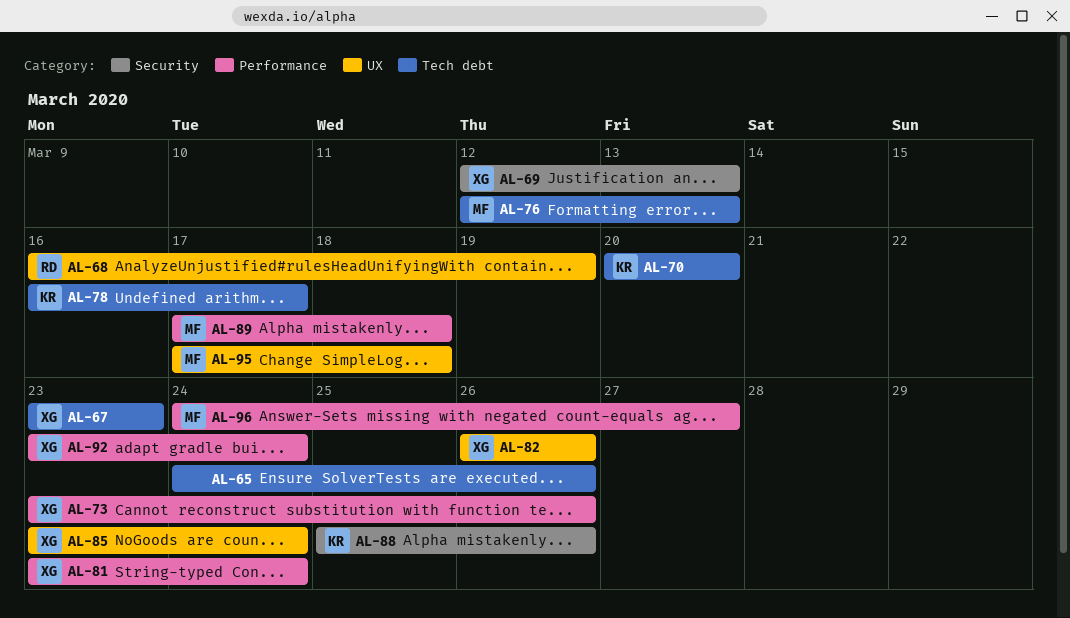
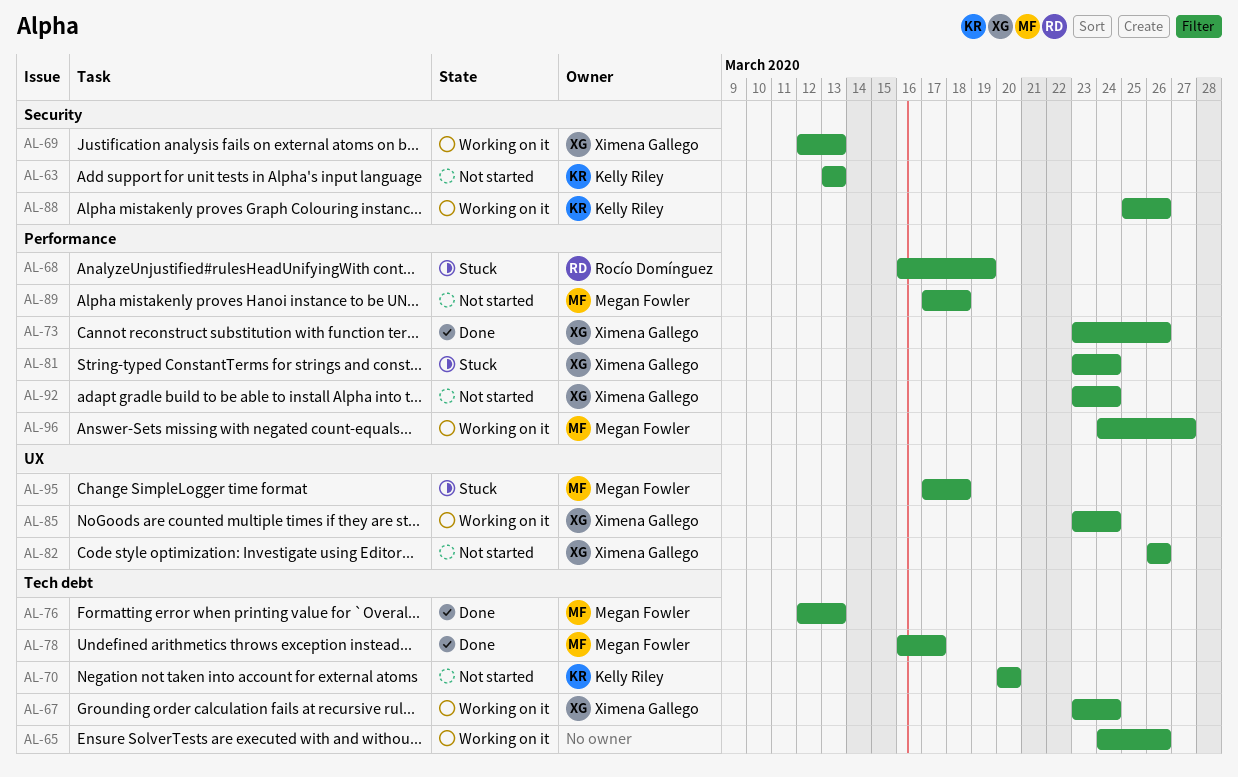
AL-63: none -> present
AL-67, due: Mar 23 -> Mar 24
AL-68, label: UX -> Performance
AL-78, owner: Kelly Riley -> Megan Fowler

